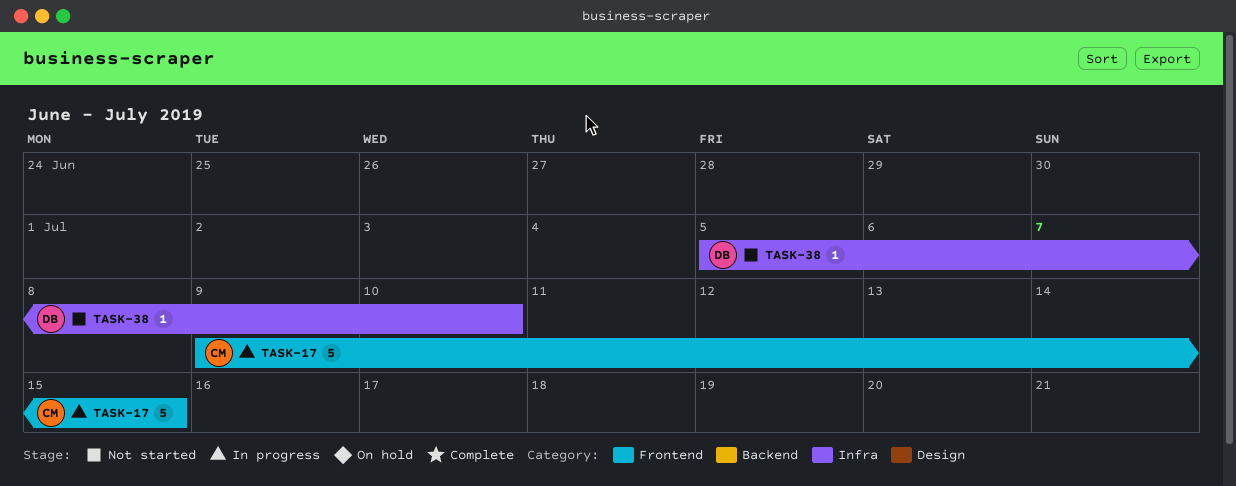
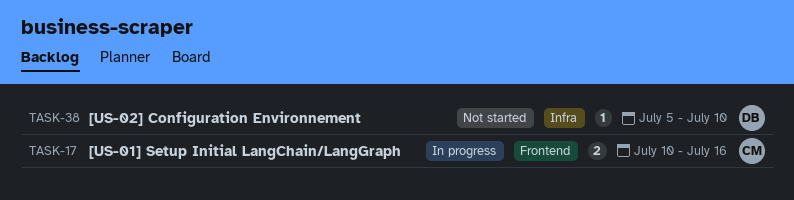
TASK-17, estimate: 5 -> 2
TASK-17, start: Jul 9 -> Jul 10
TASK-17, due: Jul 15 -> Jul 16

